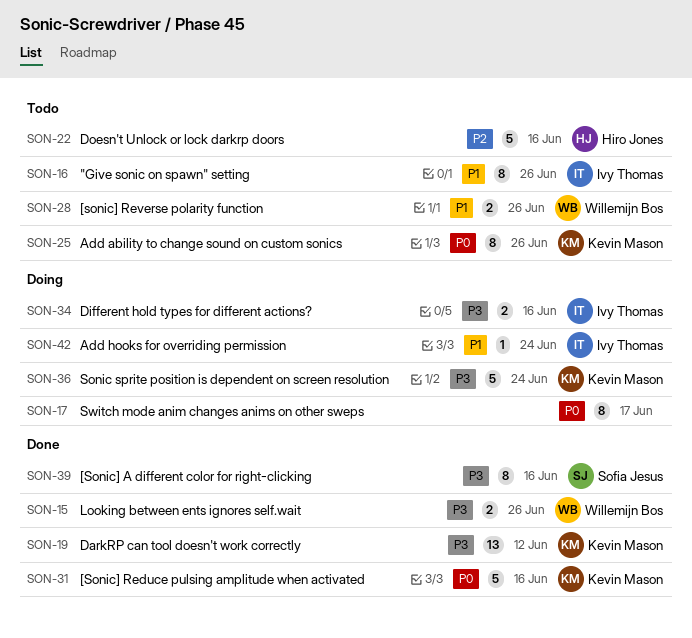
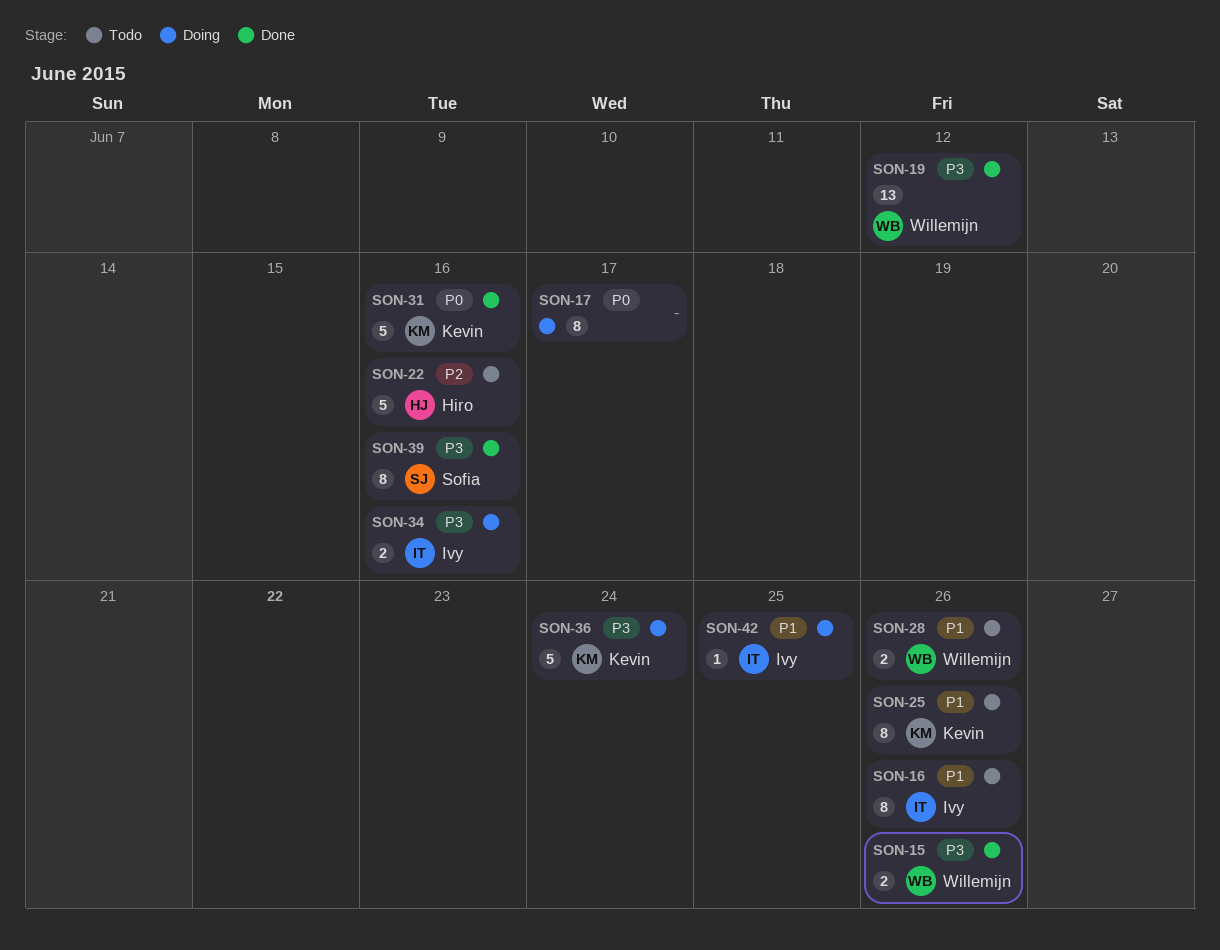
SON-19, owner: Kevin Mason -> Willemijn Bos
SON-25, priority: P0 -> P1
SON-42, due: Jun 24 -> Jun 25

